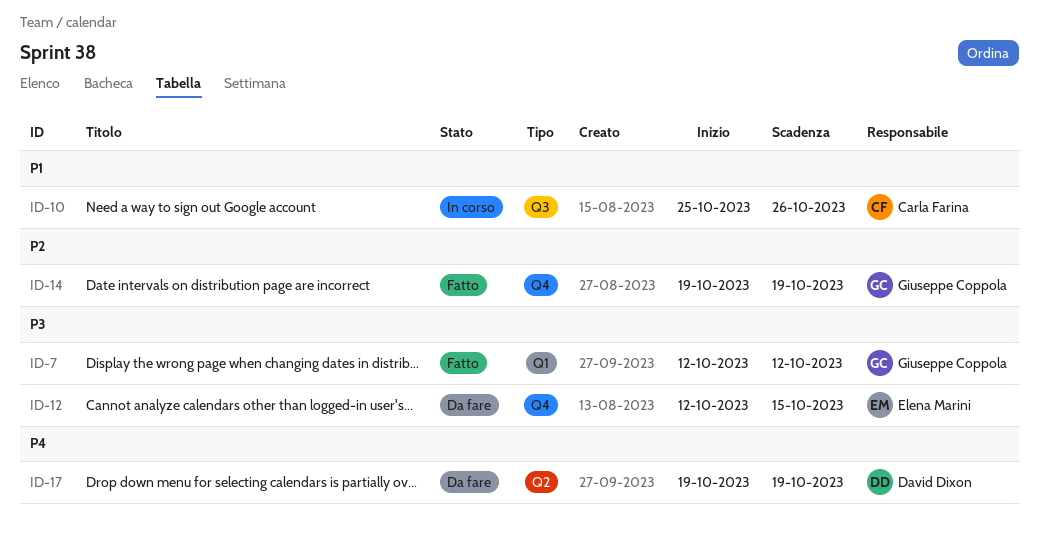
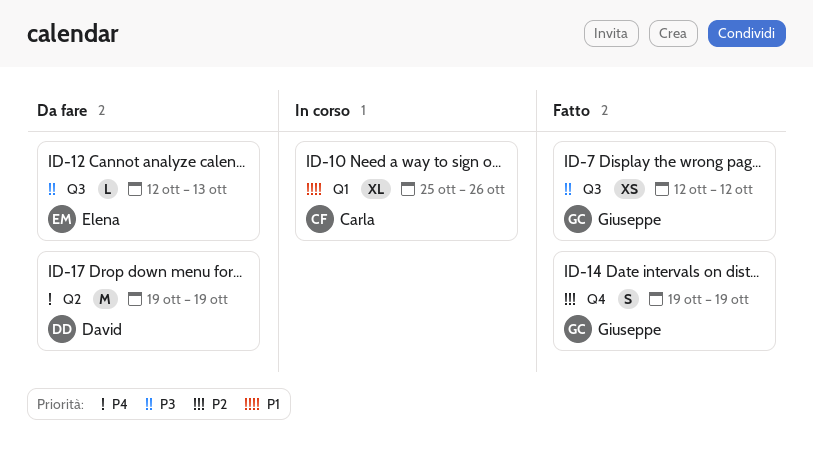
ID-7, label: Q1 -> Q3
ID-10, label: Q3 -> Q1
ID-12, label: Q4 -> Q3
ID-12, due: Oct 15 -> Oct 13

